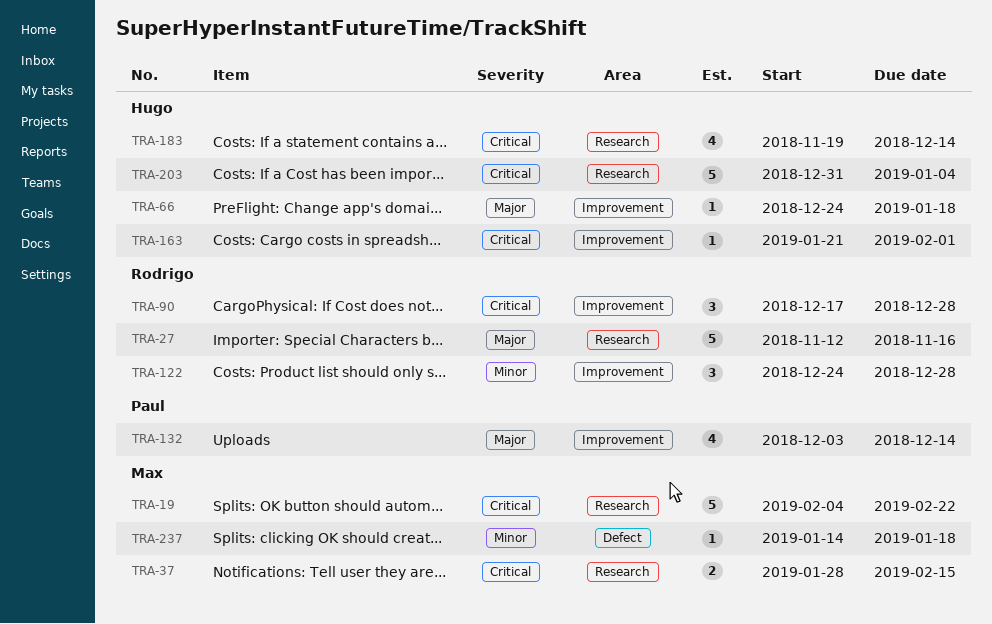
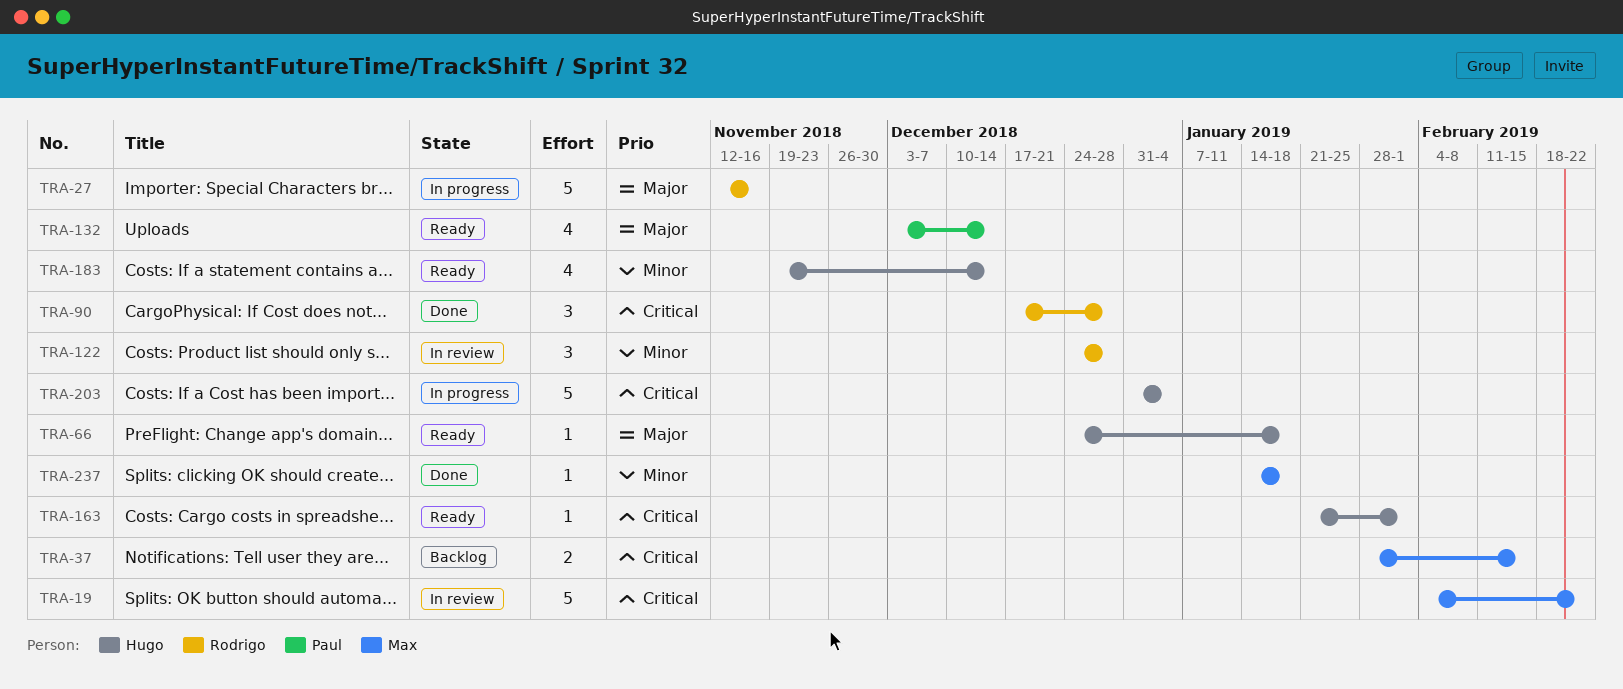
TRA-183, priority: Critical -> Minor

